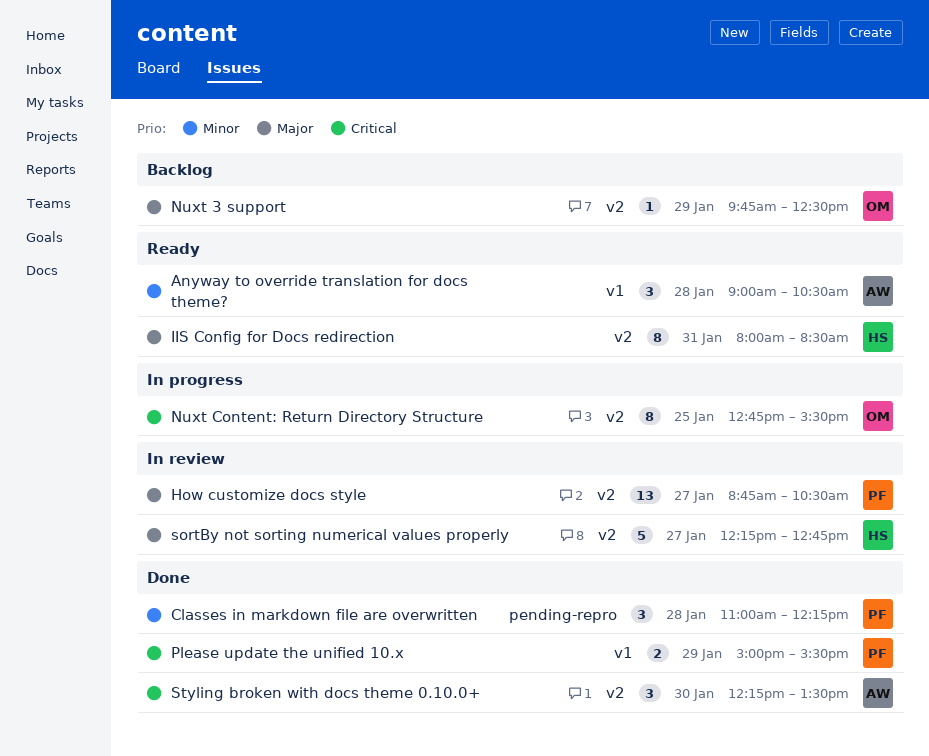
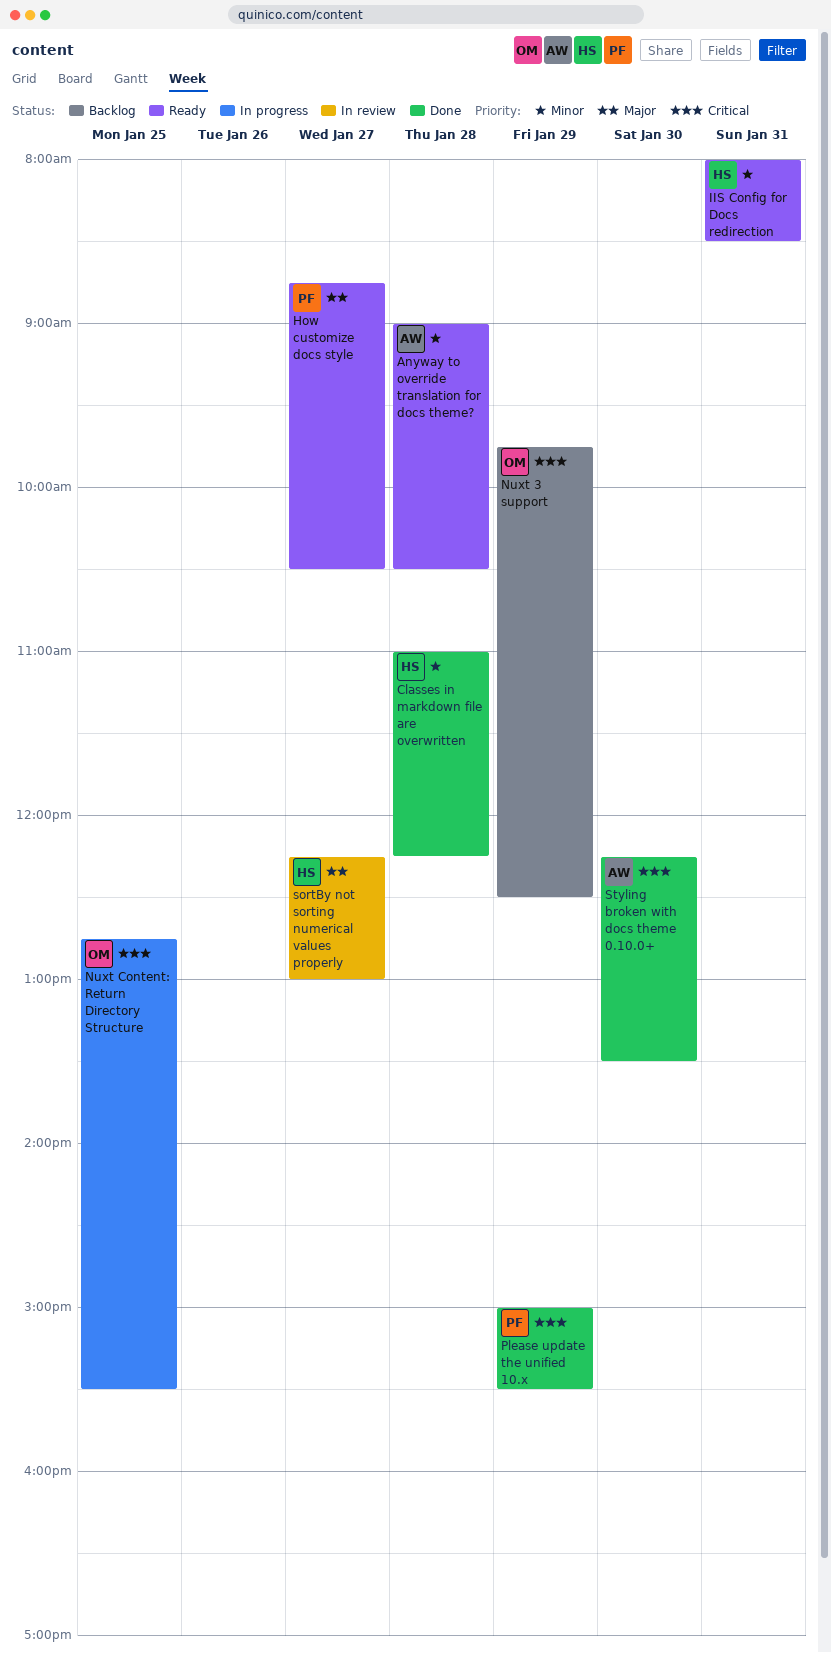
Classes in markdown file are overwritten, owner: PF -> HS
How customize docs style, status: In review -> Ready
IIS Config for Docs redirection, priority: Major -> Minor
Nuxt 3 support, priority: Major -> Critical
sortBy not sorting numerical values properly, ends: 12:45 -> 13:00

